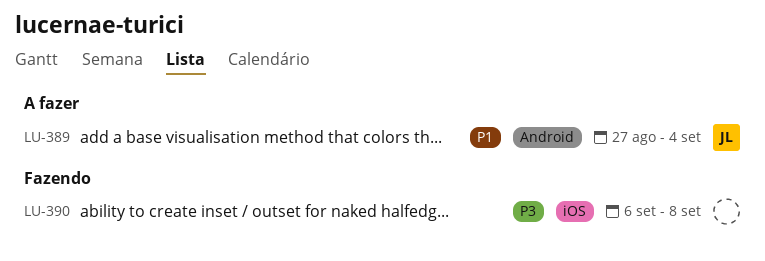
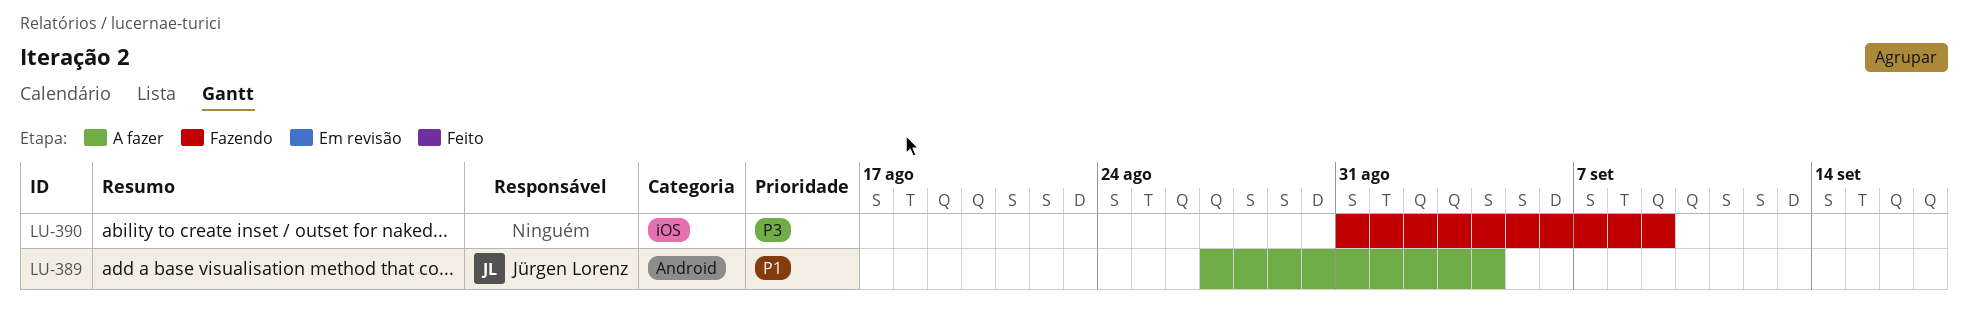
LU-390, start: Sep 6 -> Aug 31
LU-390, due: Sep 8 -> Sep 9

